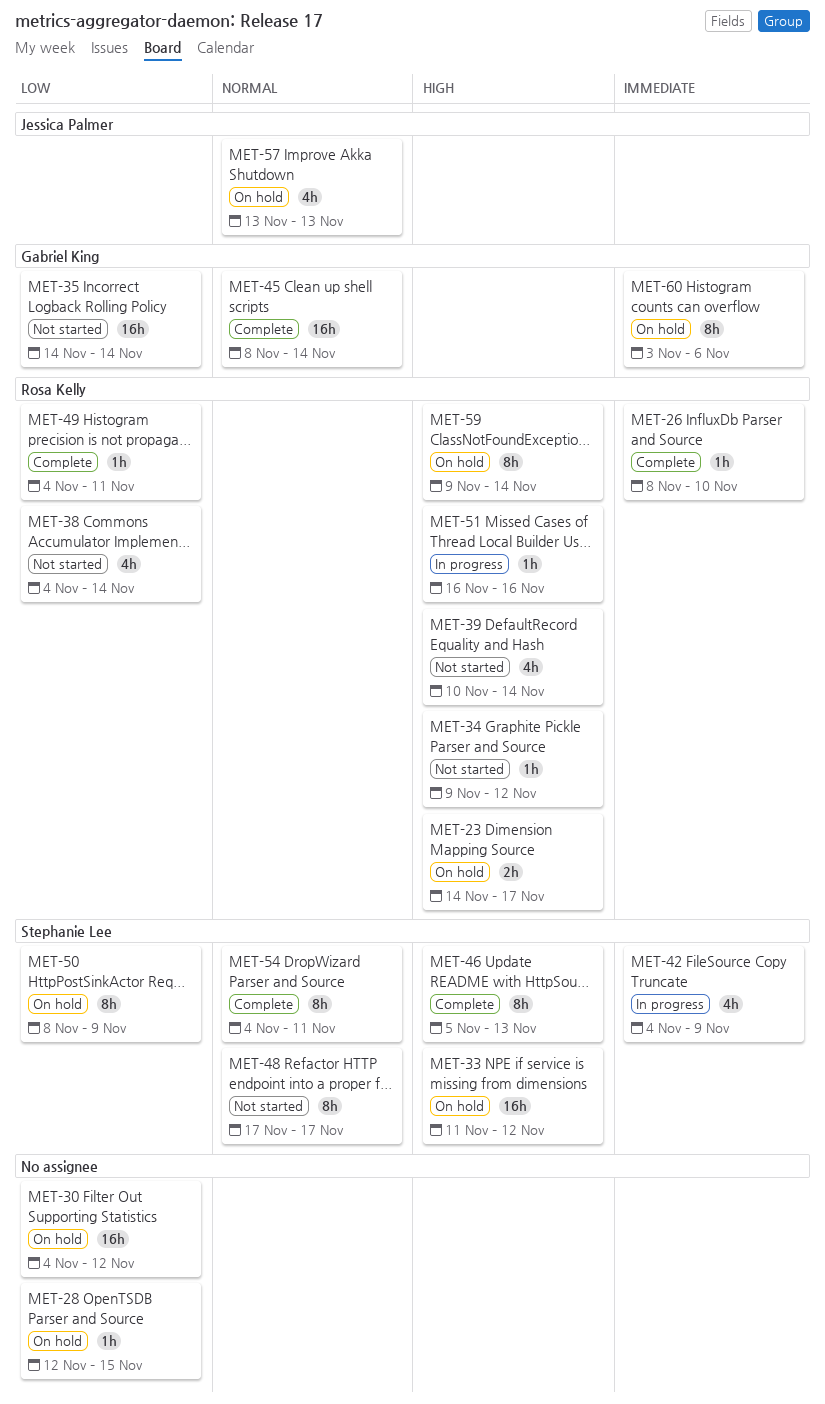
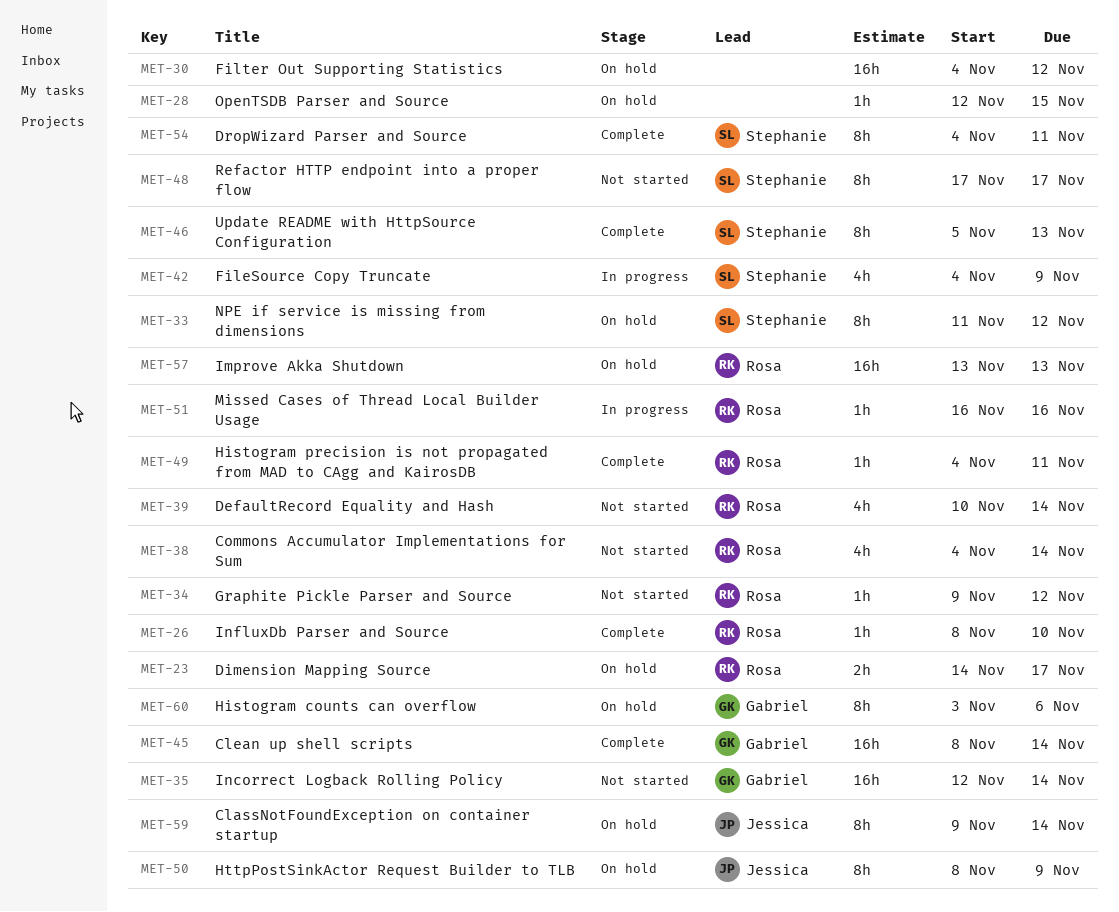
MET-33, estimate: 16h -> 8h
MET-35, start: Nov 14 -> Nov 12
MET-50, owner: Stephanie Lee -> Jessica Palmer
MET-57, owner: Jessica Palmer -> Rosa Kelly
MET-57, estimate: 4h -> 16h
MET-59, owner: Rosa Kelly -> Jessica Palmer

